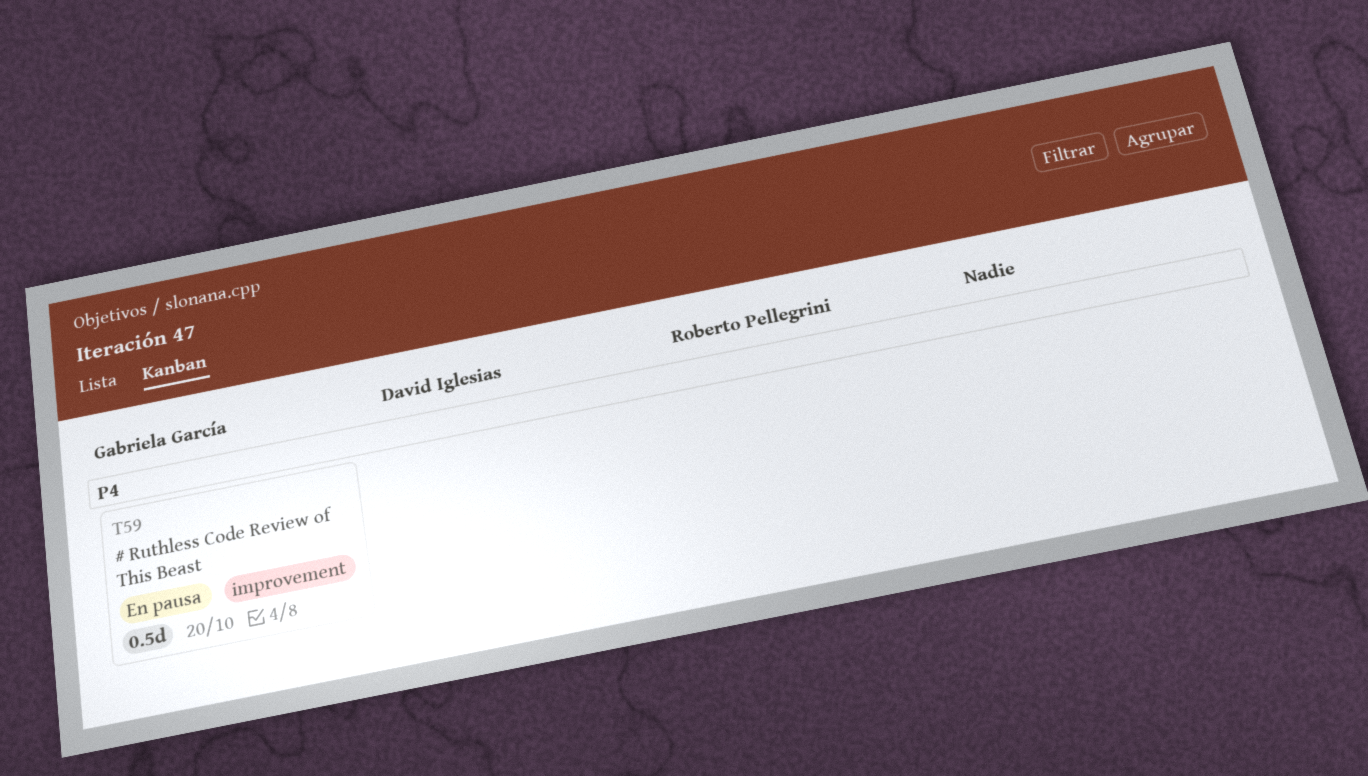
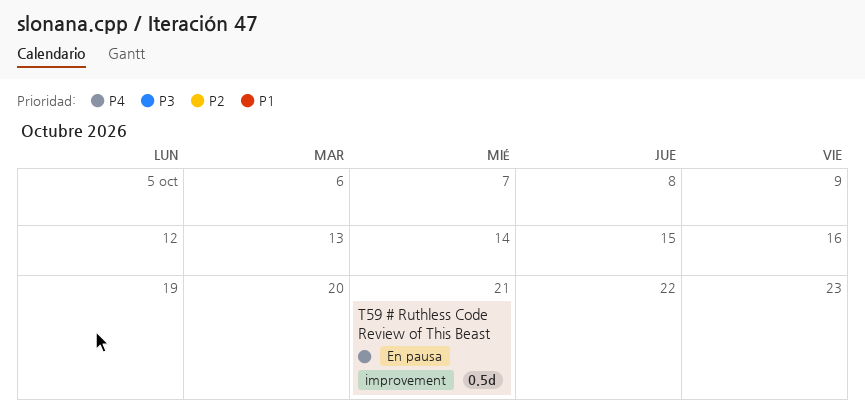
T59, due: Oct 20 -> Oct 21

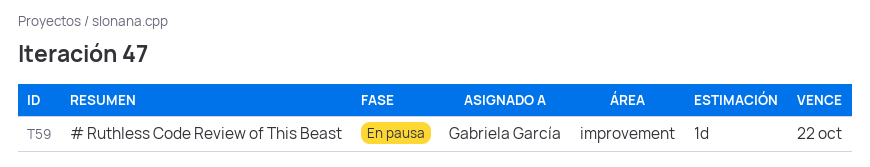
T59, estimate: 0.5d -> 1d
T59, due: Oct 21 -> Oct 22

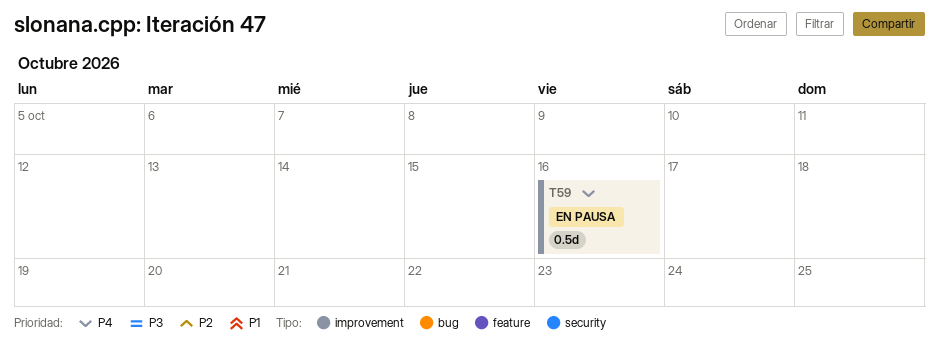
T59, estimate: 1d -> 0.5d
T59, due: Oct 22 -> Oct 16

